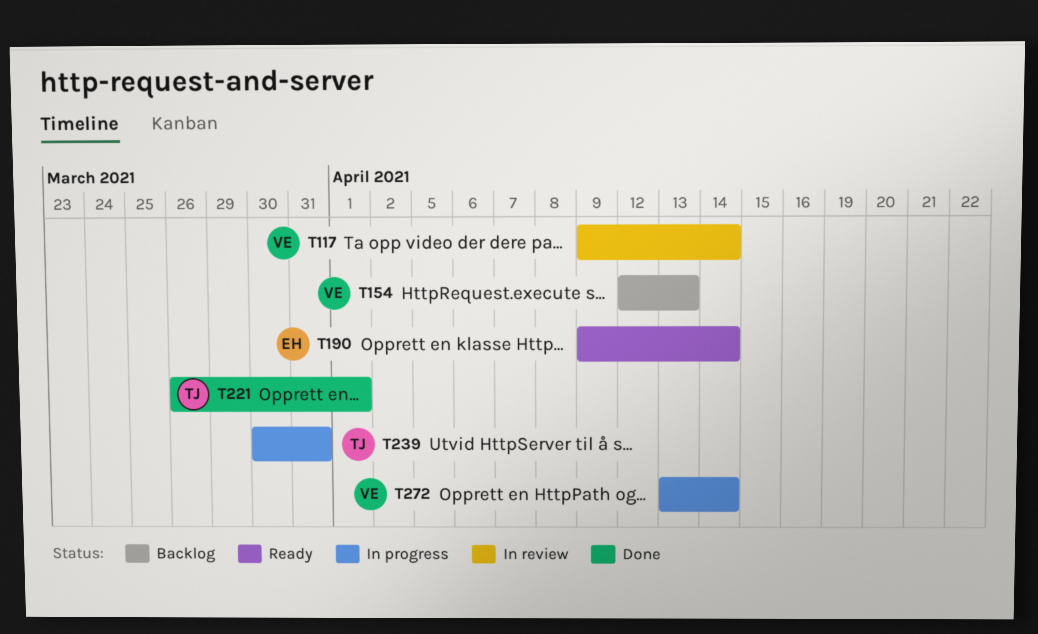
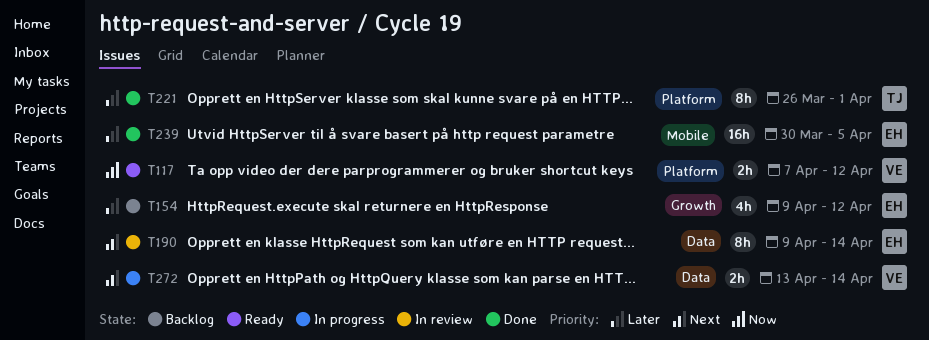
T117, status: In review -> Ready
T117, start: Apr 9 -> Apr 7
T117, due: Apr 14 -> Apr 12
T154, owner: VE -> EH
T154, start: Apr 12 -> Apr 9
T154, due: Apr 13 -> Apr 12
T190, status: Ready -> In review
T239, status: In progress -> Done
T239, owner: TJ -> EH
T239, due: Mar 31 -> Apr 5

